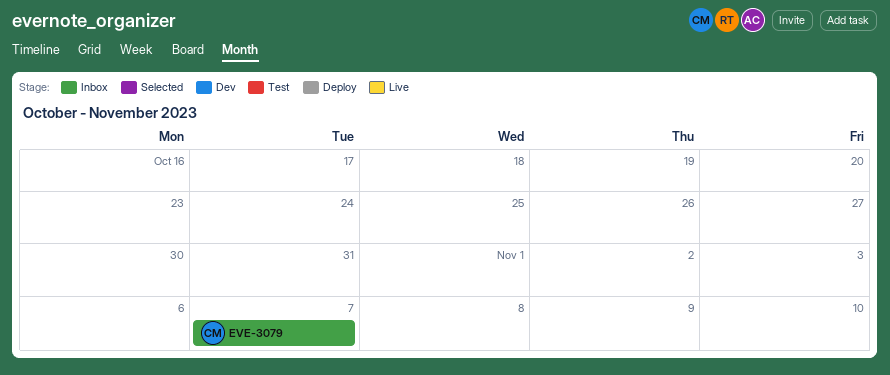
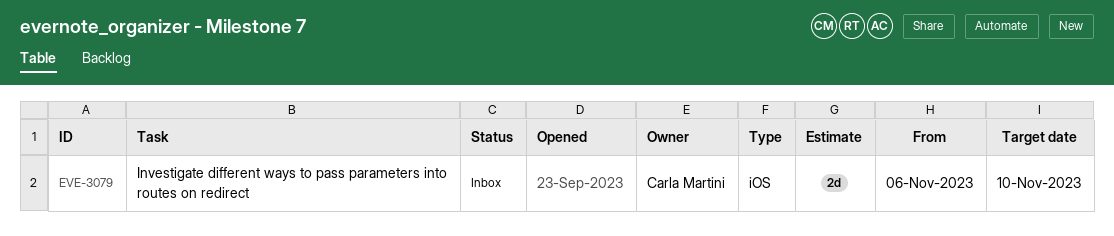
EVE-3079, start: Nov 7 -> Nov 6
EVE-3079, due: Nov 7 -> Nov 10

